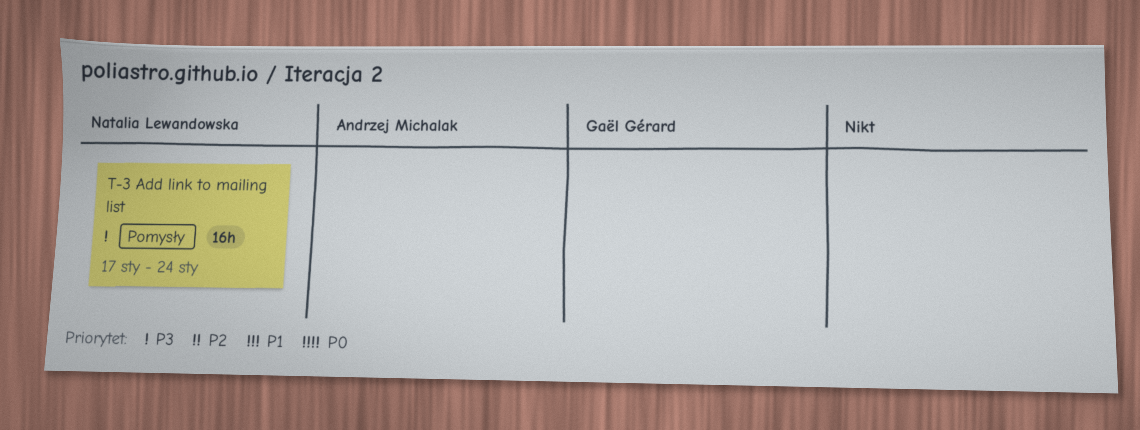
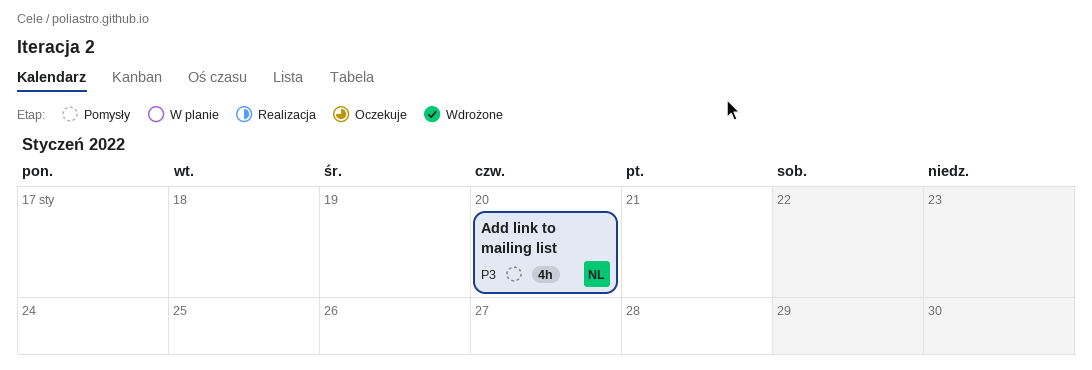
Add link to mailing list, estimate: 16h -> 4h
Add link to mailing list, due: Jan 24 -> Jan 20

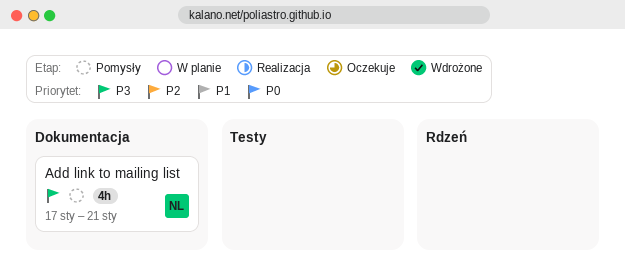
Add link to mailing list, due: Jan 20 -> Jan 21

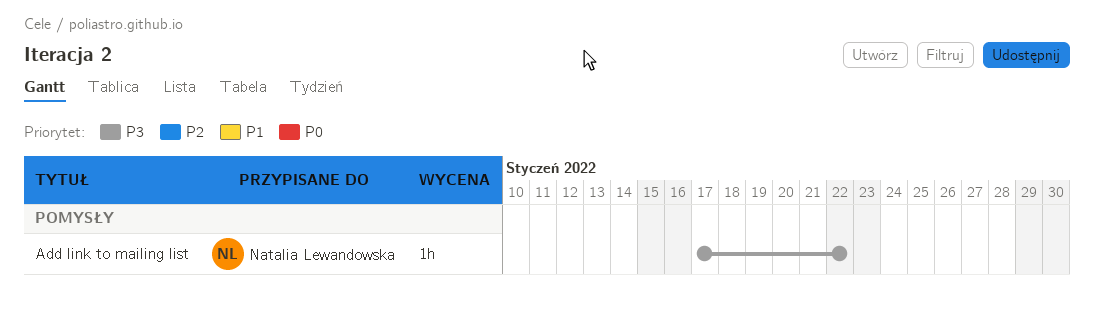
Add link to mailing list, estimate: 4h -> 1h
Add link to mailing list, due: Jan 21 -> Jan 22

